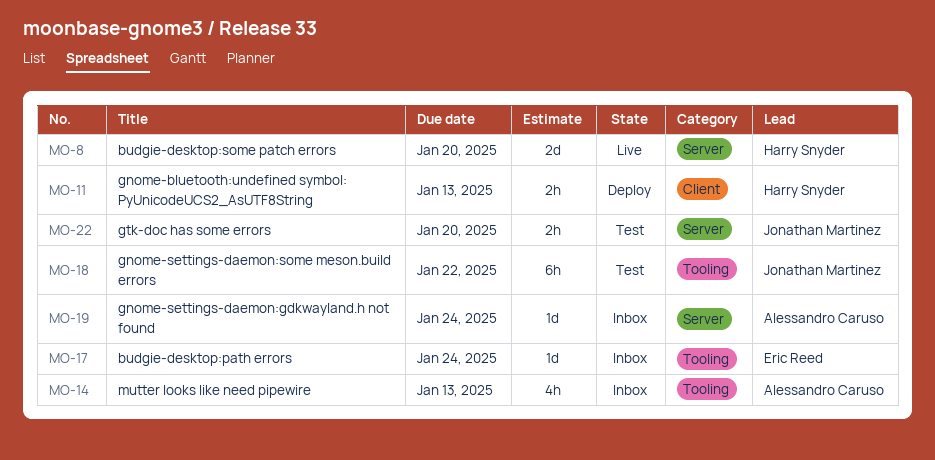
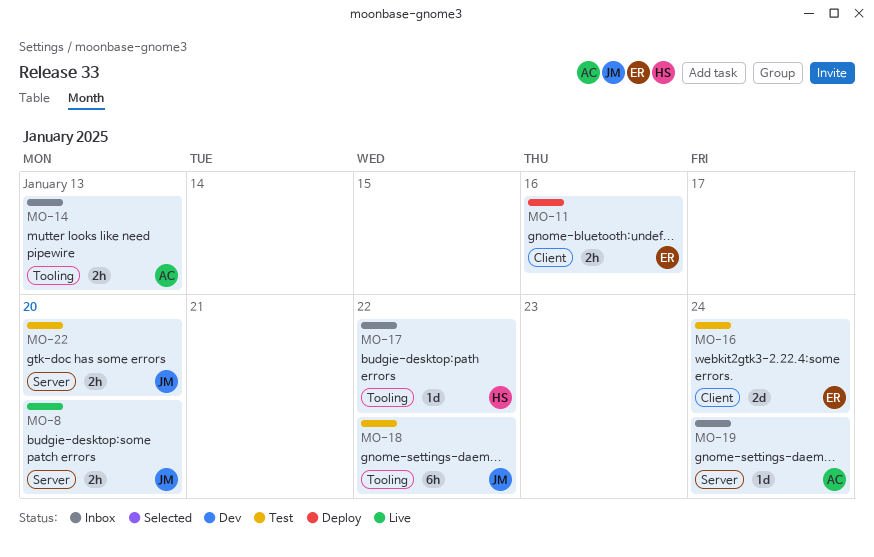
MO-8, owner: Harry Snyder -> Jonathan Martinez
MO-8, estimate: 2d -> 2h
MO-11, owner: Harry Snyder -> Eric Reed
MO-11, due: Jan 13 -> Jan 16
MO-14, estimate: 4h -> 2h
MO-16: none -> present
MO-17, owner: Eric Reed -> Harry Snyder
MO-17, due: Jan 24 -> Jan 22

